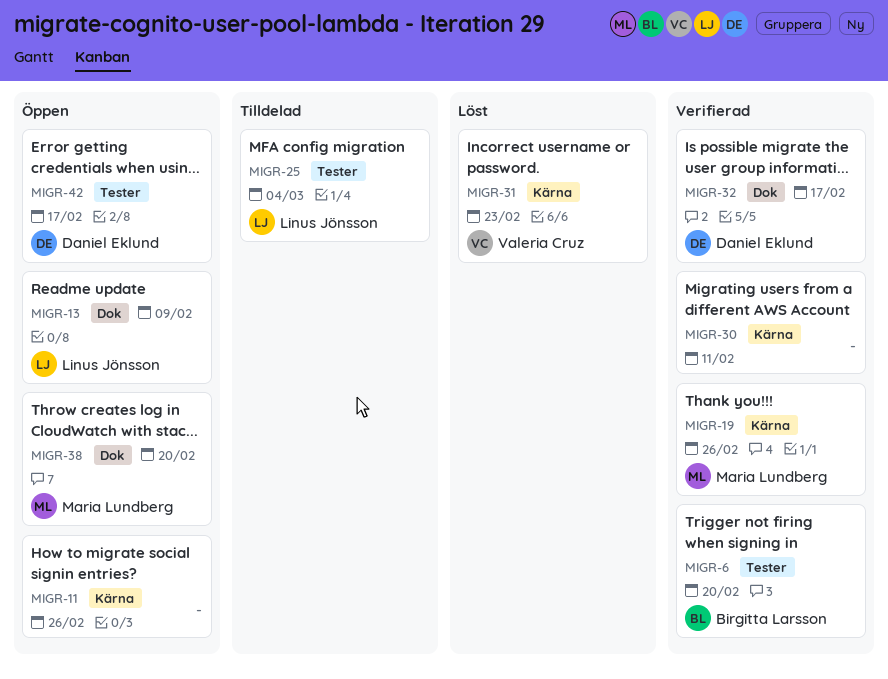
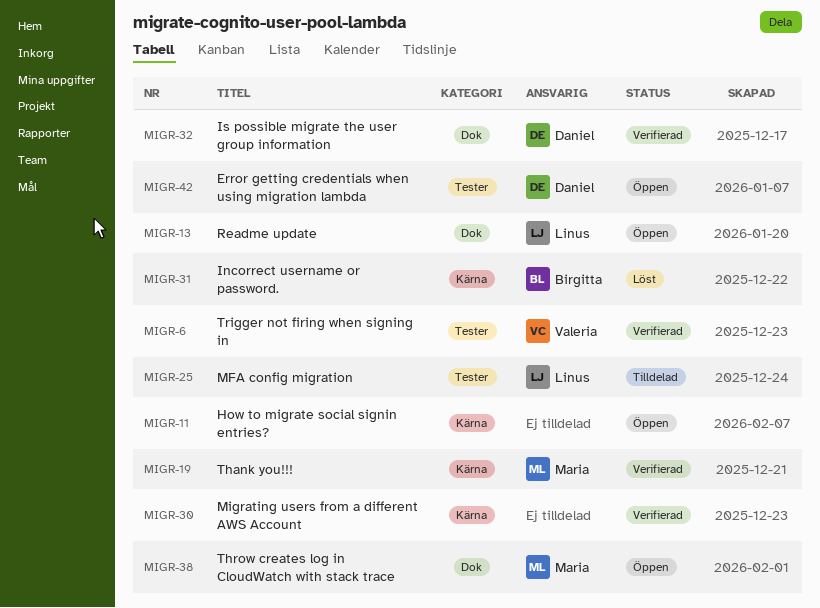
MIGR-6, owner: Birgitta Larsson -> Valeria Cruz
MIGR-31, owner: Valeria Cruz -> Birgitta Larsson

